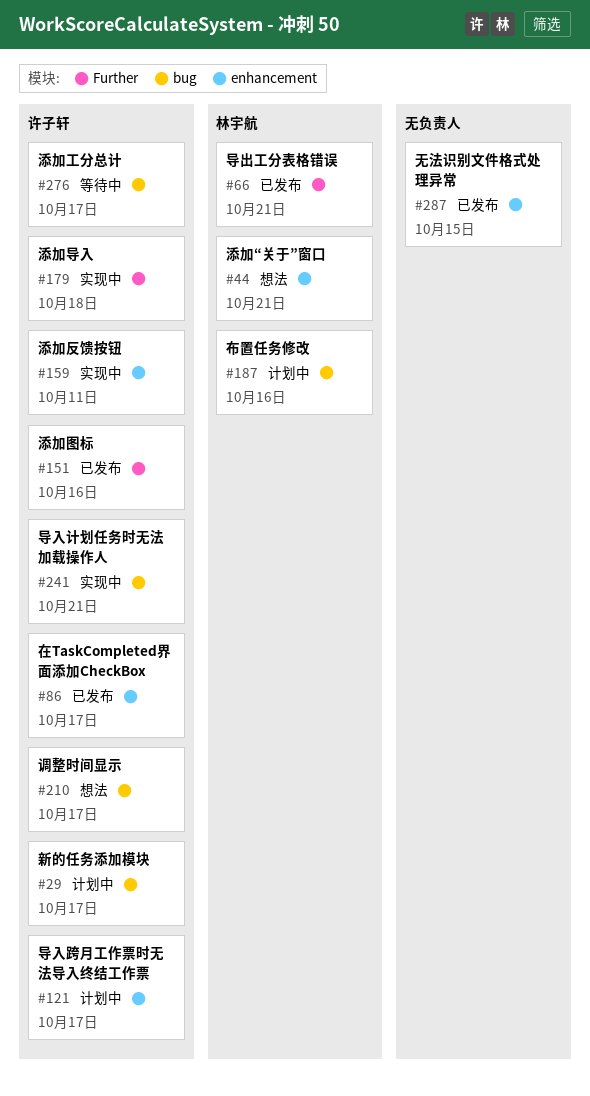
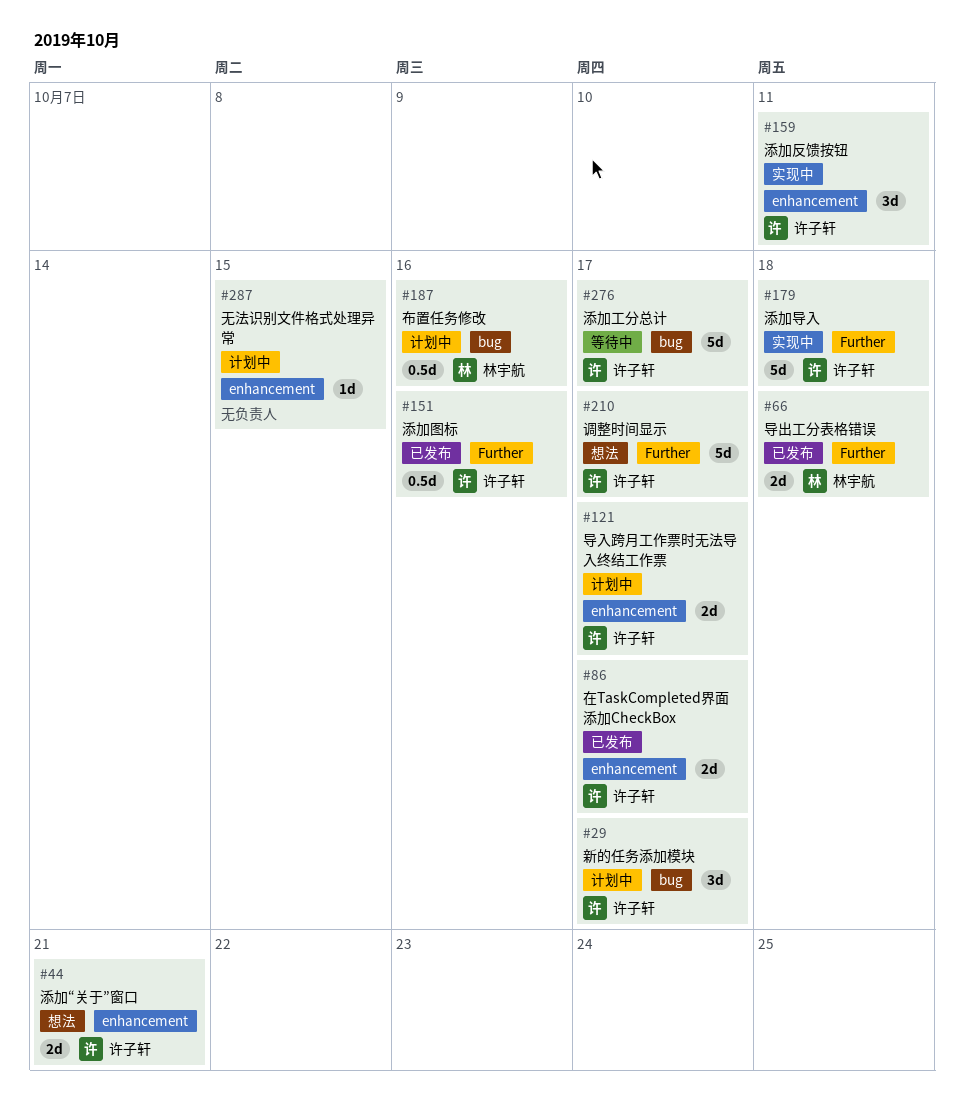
#44, owner: 林宇航 -> 许子轩
#66, due: Oct 21 -> Oct 18
#210, label: bug -> Further
#241: present -> none
#287, status: 已发布 -> 计划中

